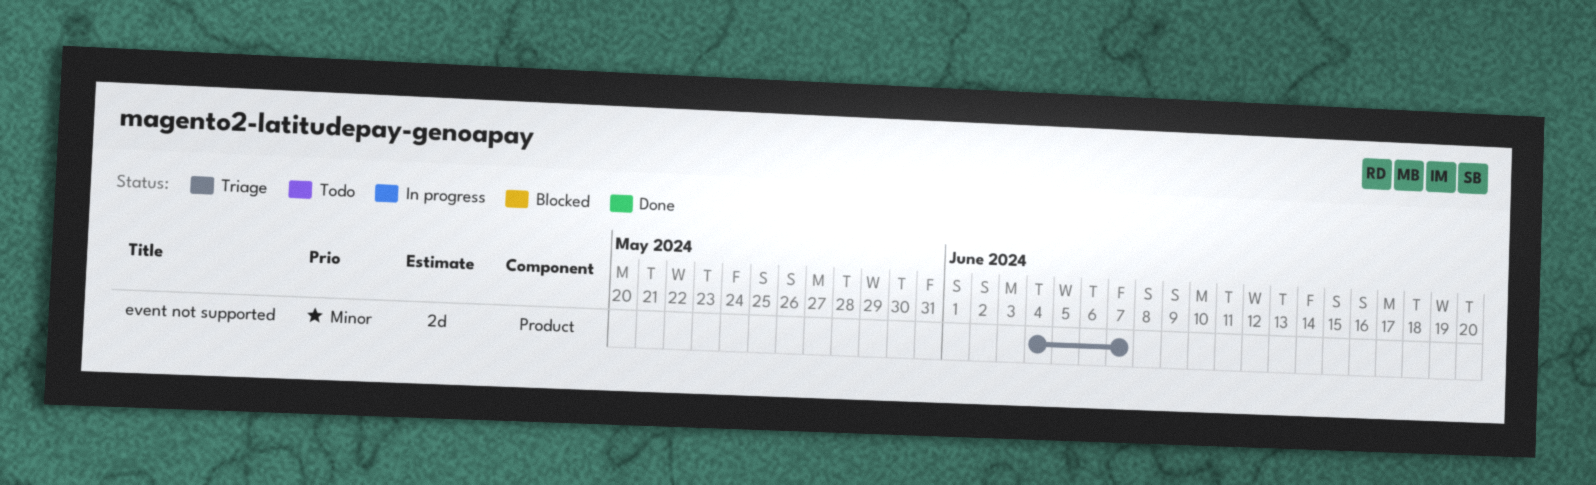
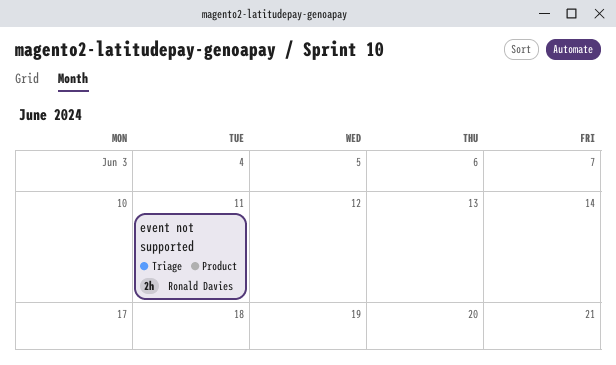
event not supported, estimate: 2d -> 2h
event not supported, due: Jun 7 -> Jun 11

